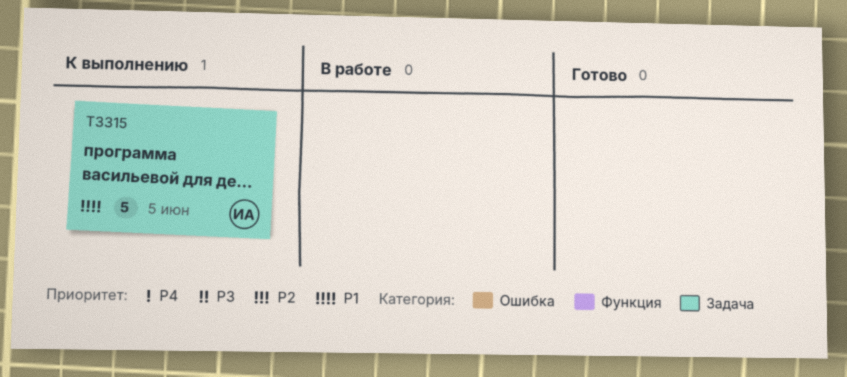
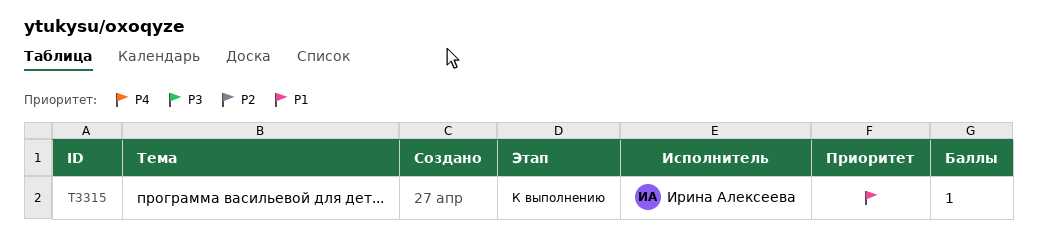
T3315, estimate: 5 -> 1

